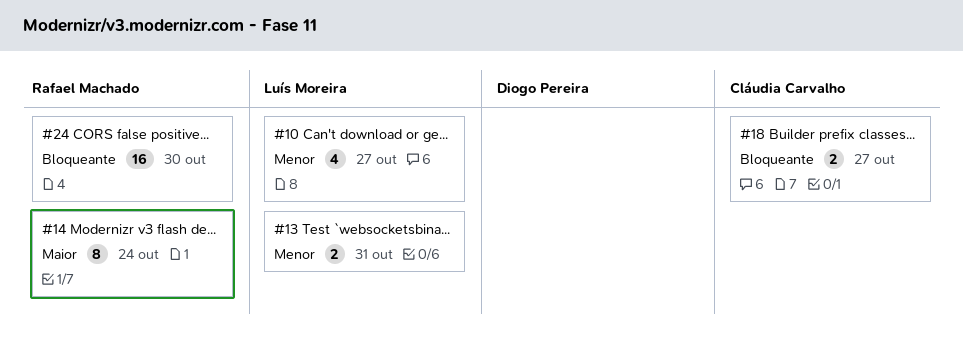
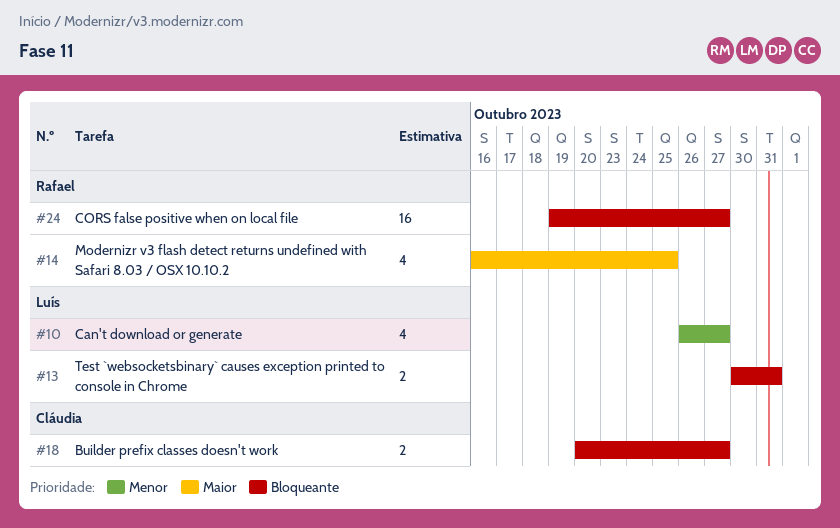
#13, priority: Menor -> Bloqueante
#14, estimate: 8 -> 4
#14, due: Oct 24 -> Oct 25
#24, due: Oct 30 -> Oct 27

